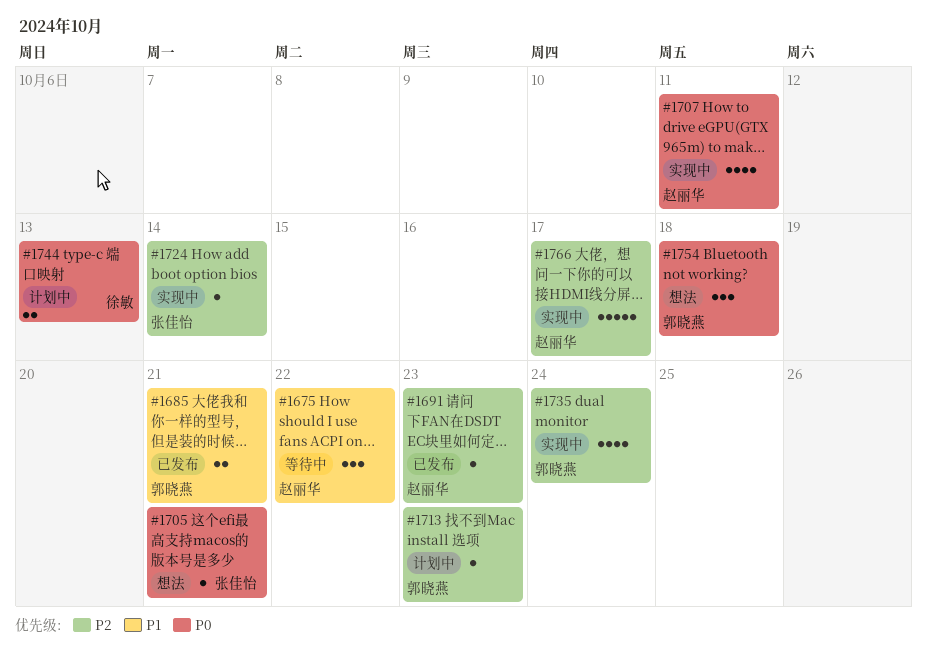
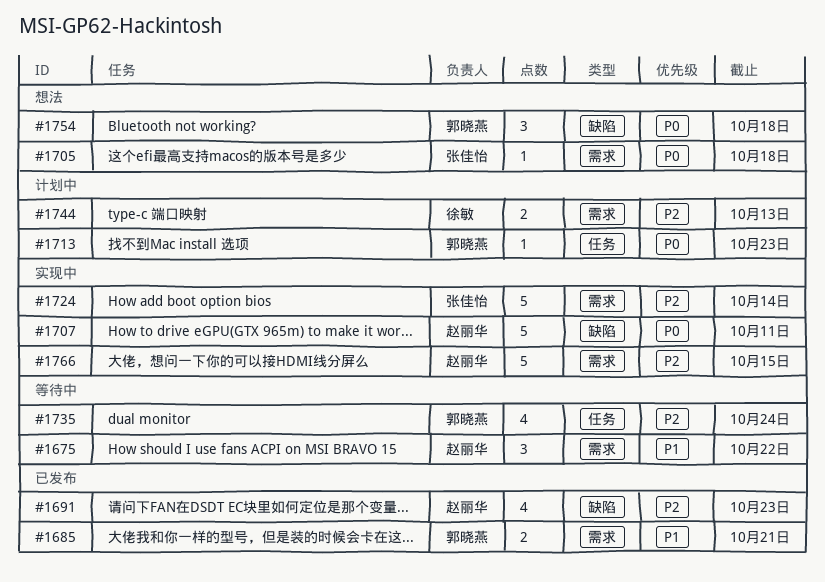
#1691, estimate: 1 -> 4
#1705, due: Oct 21 -> Oct 18
#1707, estimate: 4 -> 5
#1713, priority: P2 -> P0
#1724, estimate: 1 -> 5
#1735, status: 实现中 -> 等待中
#1744, priority: P0 -> P2
#1766, due: Oct 17 -> Oct 15

